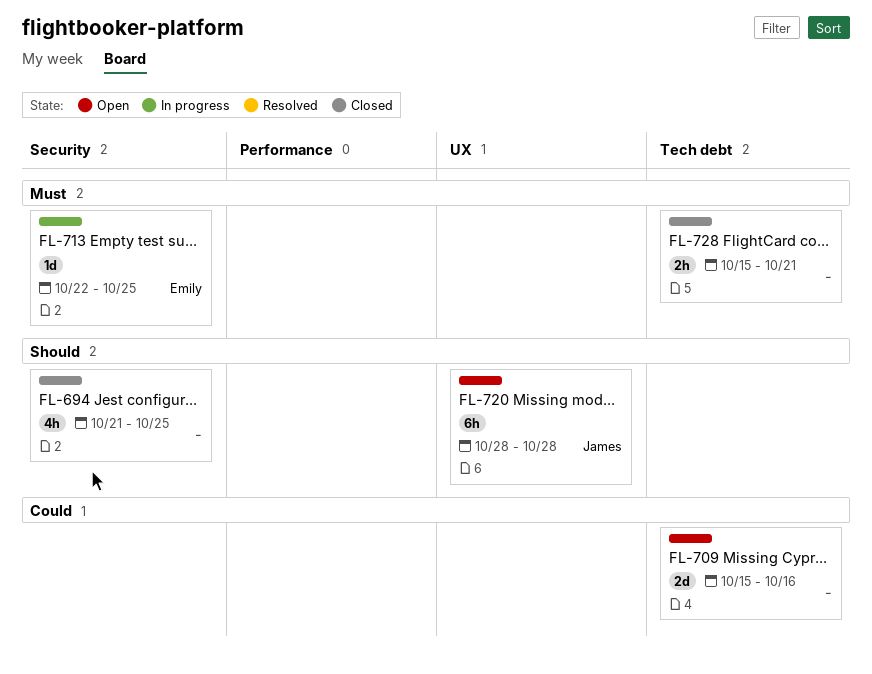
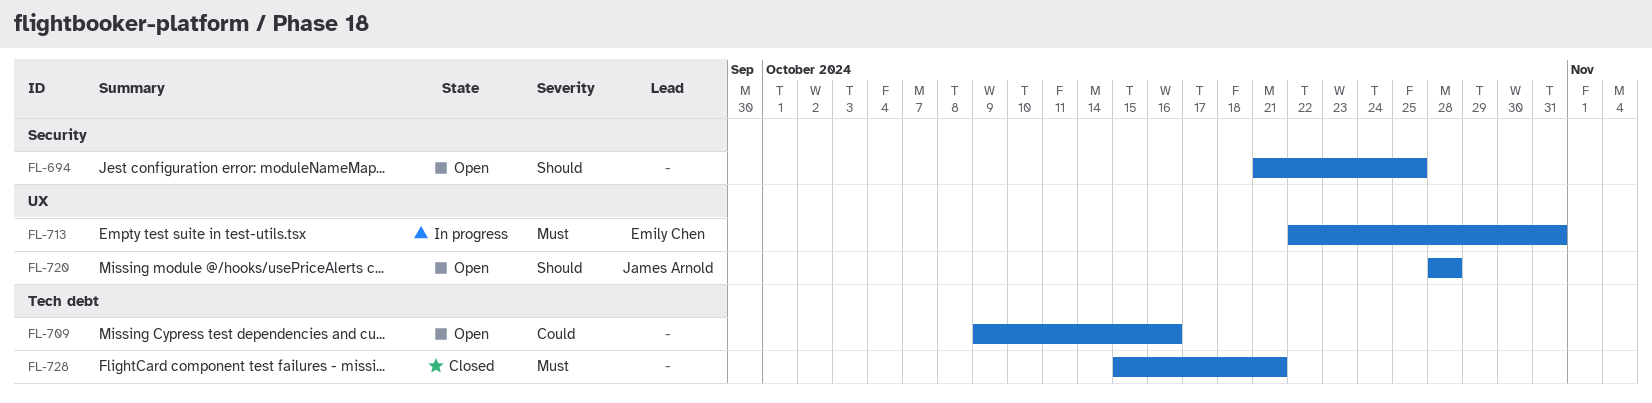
FL-694, status: Closed -> Open
FL-709, start: Oct 15 -> Oct 9
FL-713, label: Security -> UX
FL-713, due: Oct 25 -> Oct 31

